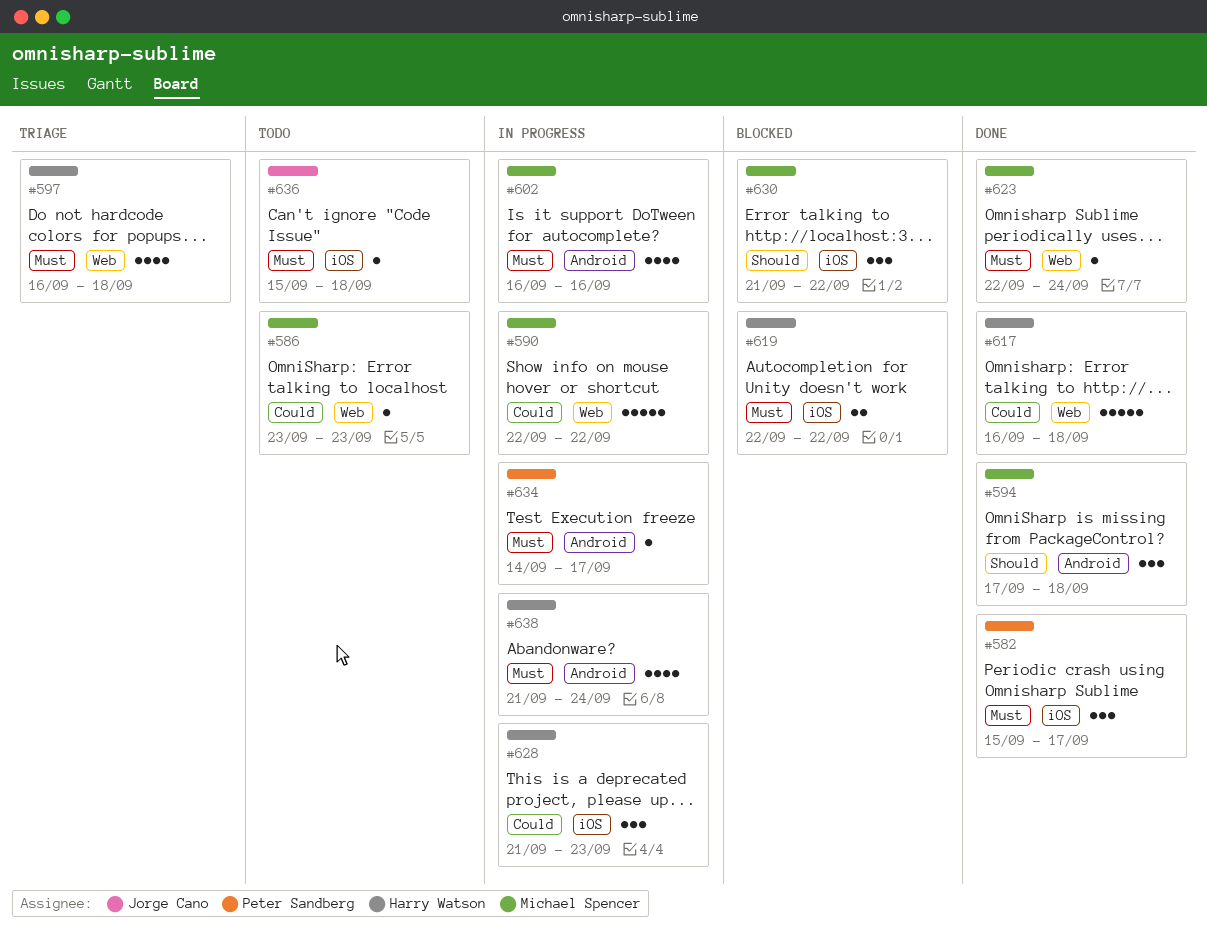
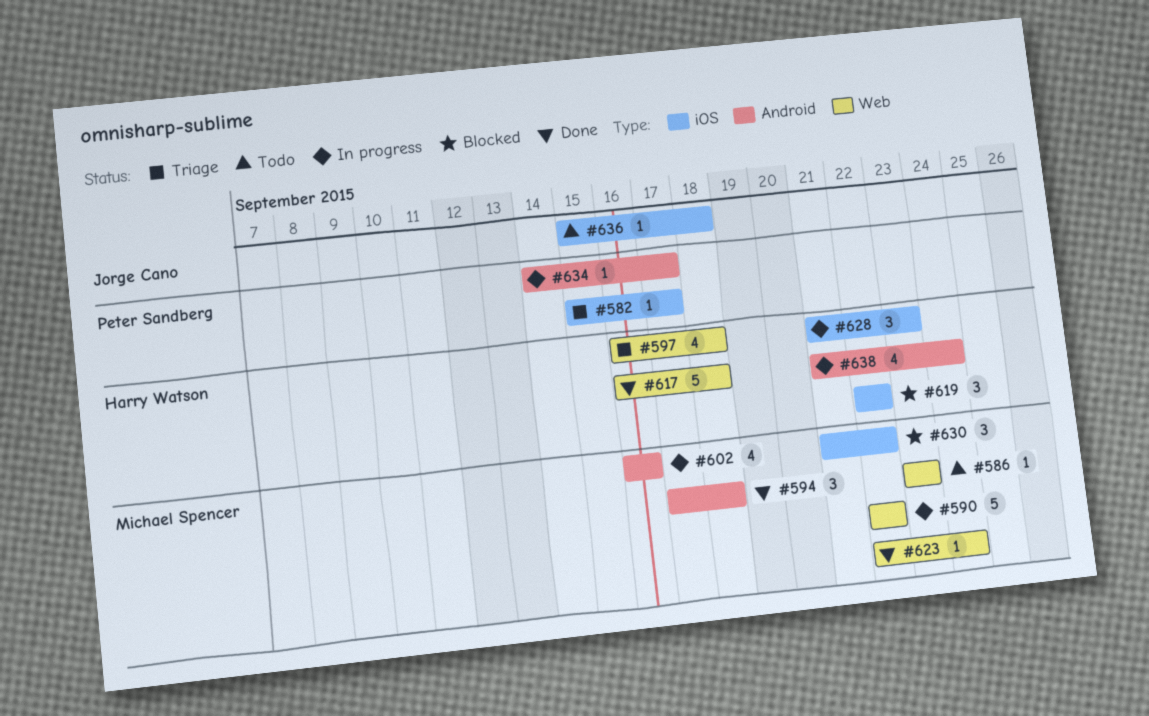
#582, status: Done -> Triage
#582, estimate: 3 -> 1
#619, estimate: 2 -> 3

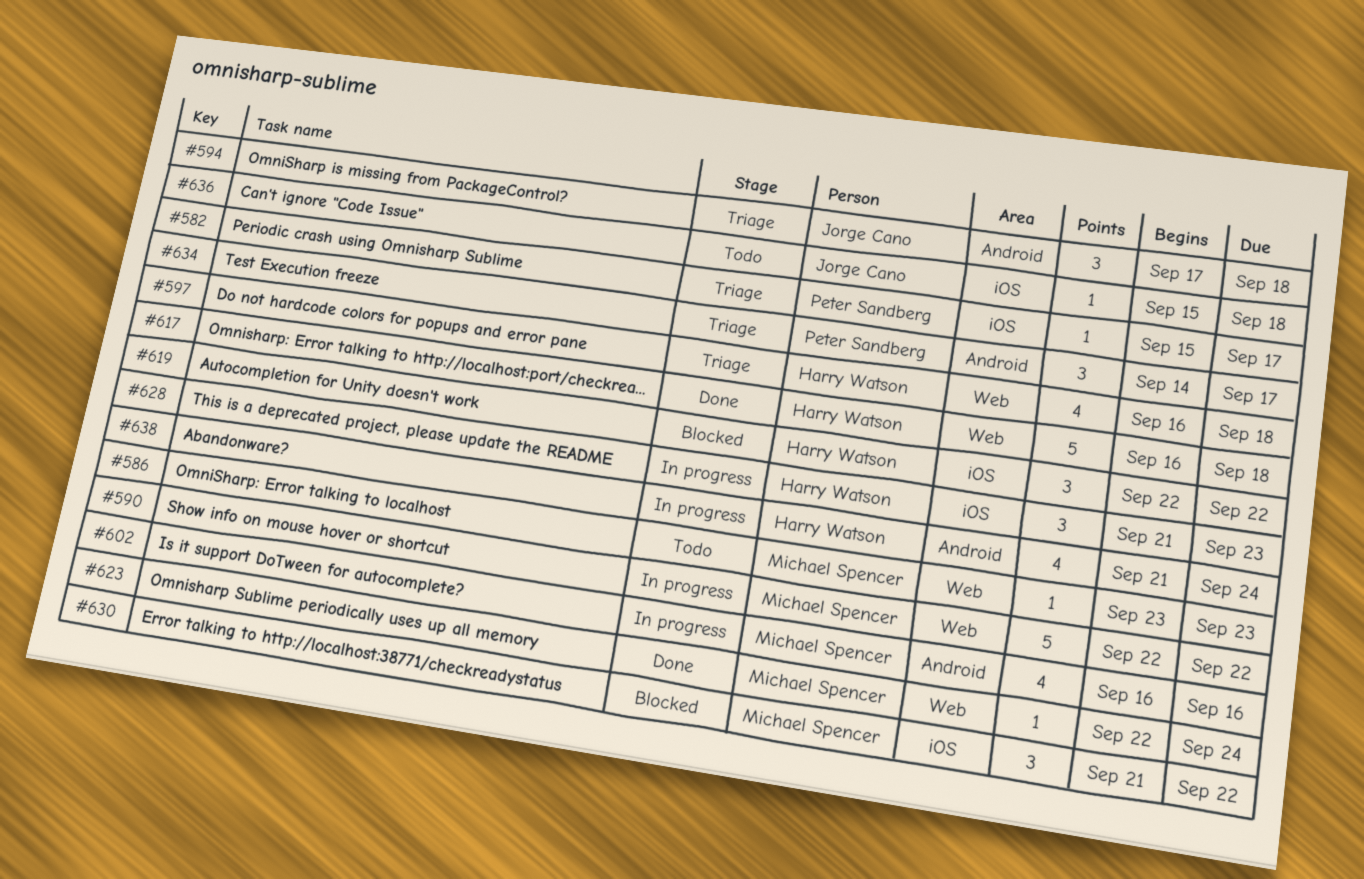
#594, status: Done -> Triage
#594, owner: Michael Spencer -> Jorge Cano
#634, status: In progress -> Triage
#634, estimate: 1 -> 3

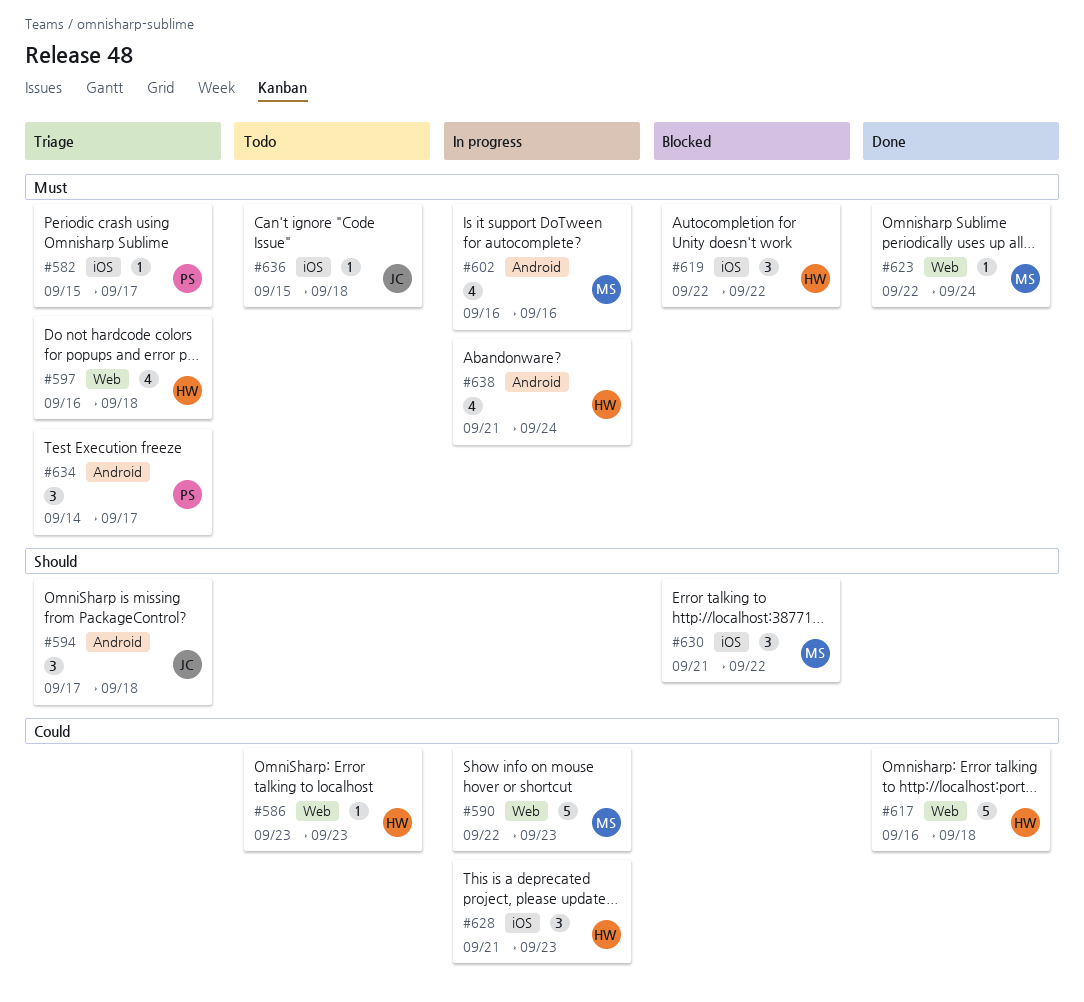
#586, owner: Michael Spencer -> Harry Watson
#590, due: Sep 22 -> Sep 23

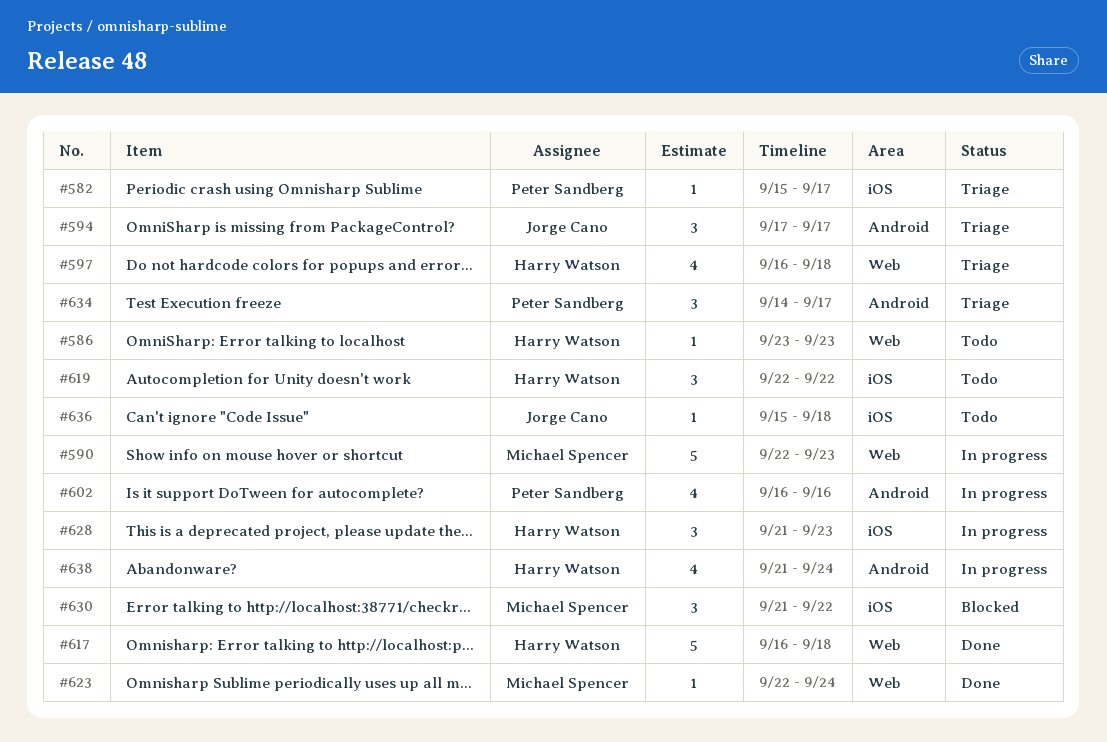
#594, due: Sep 18 -> Sep 17
#602, owner: Michael Spencer -> Peter Sandberg
#619, status: Blocked -> Todo

